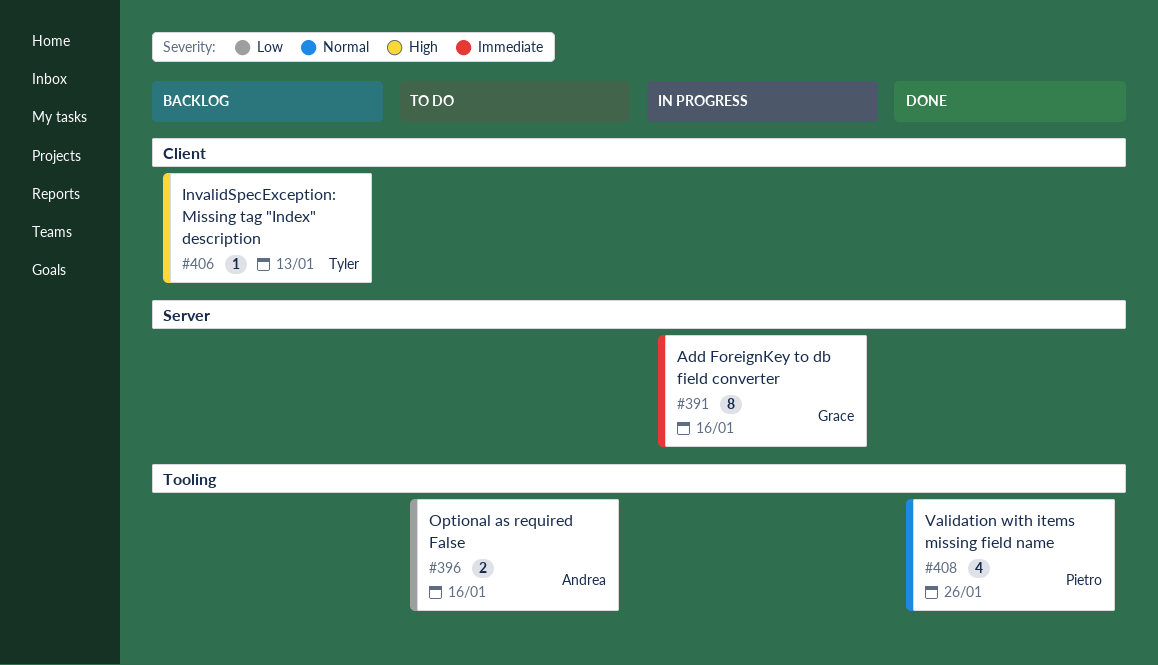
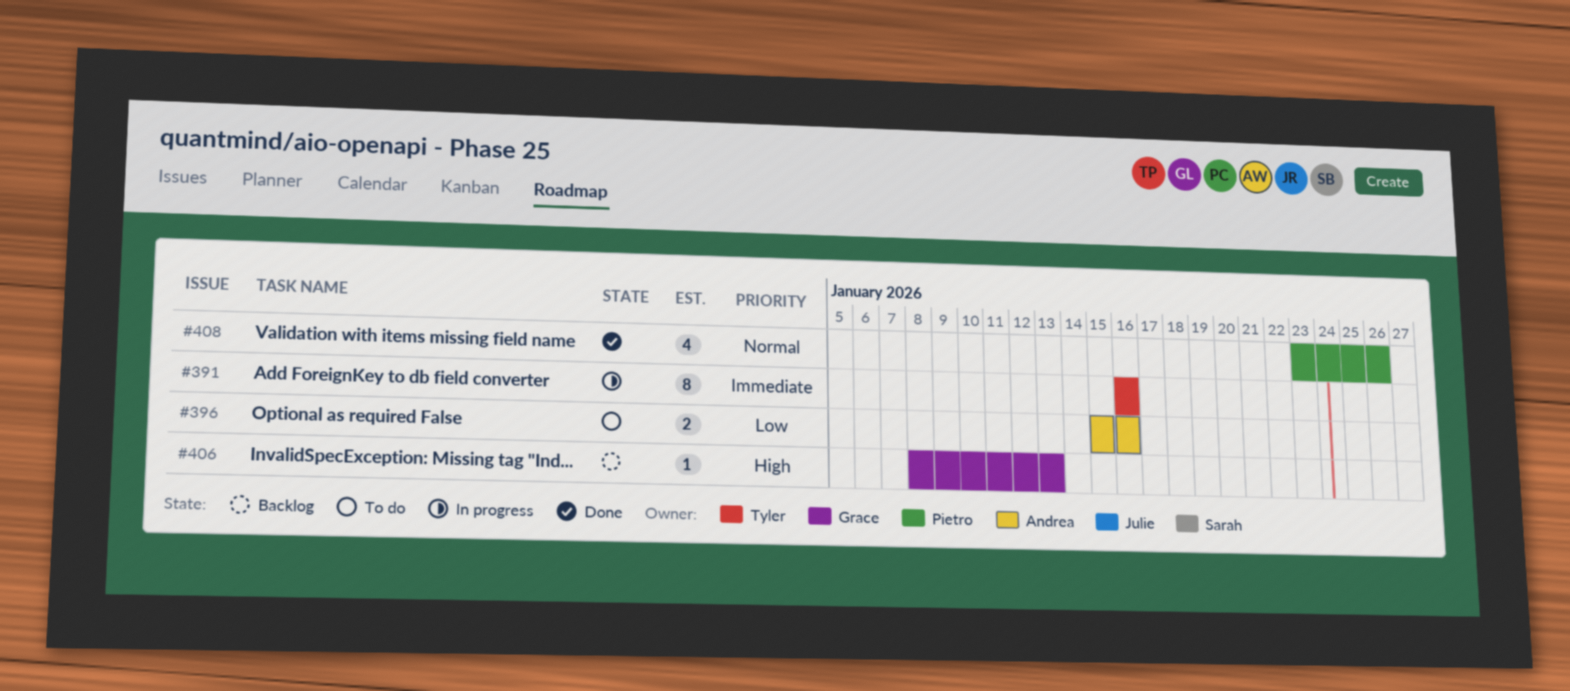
#391, owner: Grace -> Tyler
#406, owner: Tyler -> Grace

